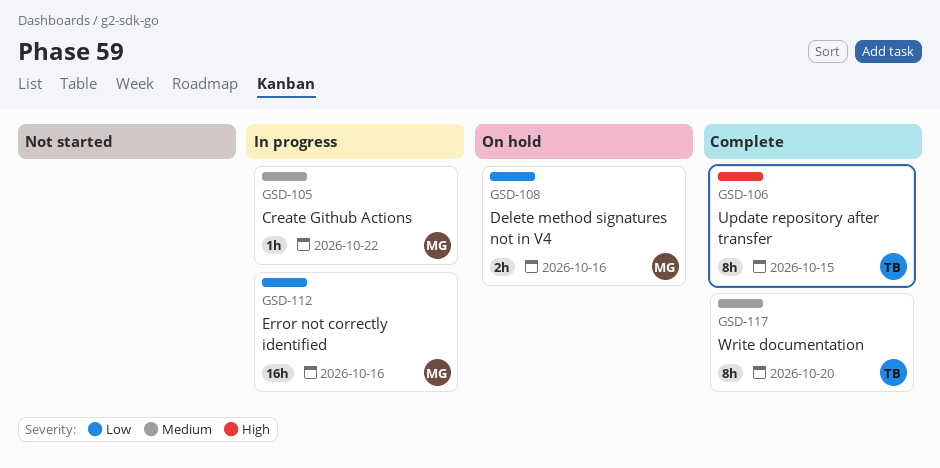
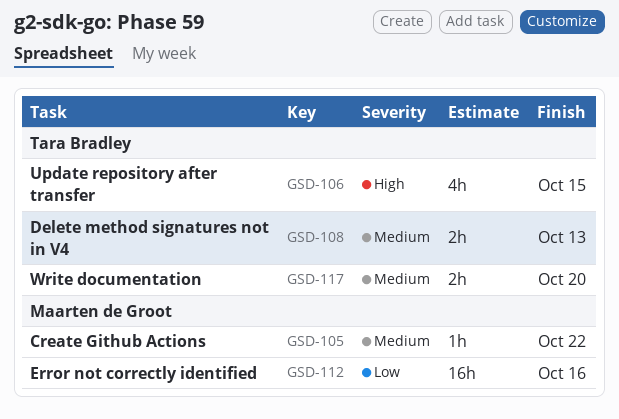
GSD-106, estimate: 8h -> 4h
GSD-108, owner: Maarten de Groot -> Tara Bradley
GSD-108, priority: Low -> Medium
GSD-108, due: Oct 16 -> Oct 13
GSD-117, estimate: 8h -> 2h

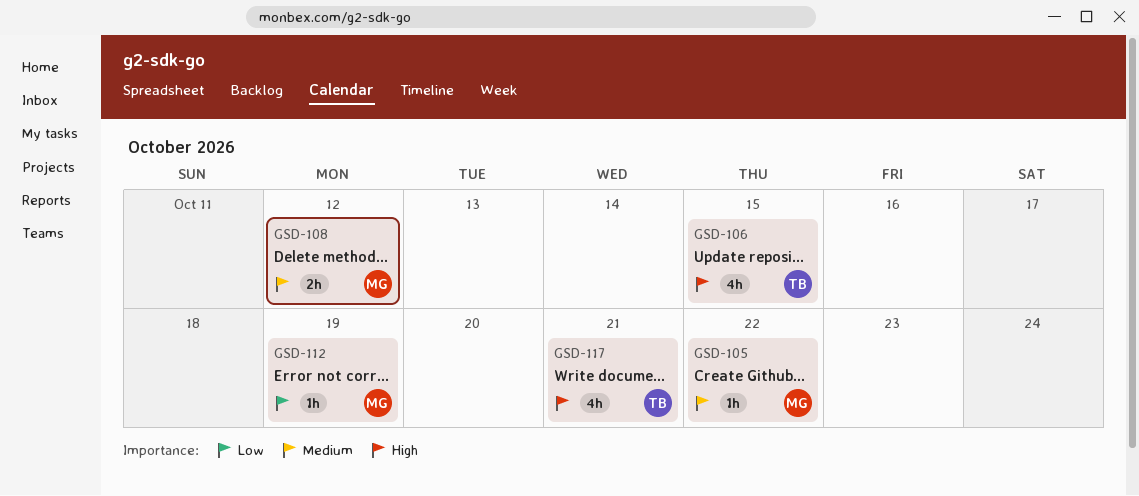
GSD-108, owner: Tara Bradley -> Maarten de Groot
GSD-108, due: Oct 13 -> Oct 12
GSD-112, estimate: 16h -> 1h
GSD-112, due: Oct 16 -> Oct 19
GSD-117, priority: Medium -> High
GSD-117, estimate: 2h -> 4h
GSD-117, due: Oct 20 -> Oct 21

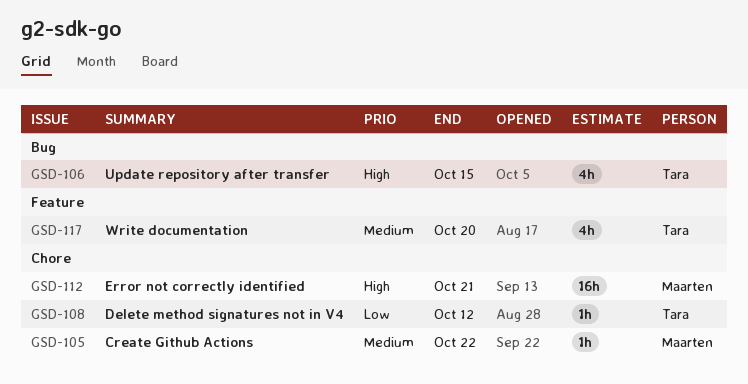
GSD-108, owner: Maarten -> Tara
GSD-108, priority: Medium -> Low
GSD-108, estimate: 2h -> 1h
GSD-112, priority: Low -> High
GSD-112, estimate: 1h -> 16h
GSD-112, due: Oct 19 -> Oct 21
GSD-117, priority: High -> Medium
GSD-117, due: Oct 21 -> Oct 20

